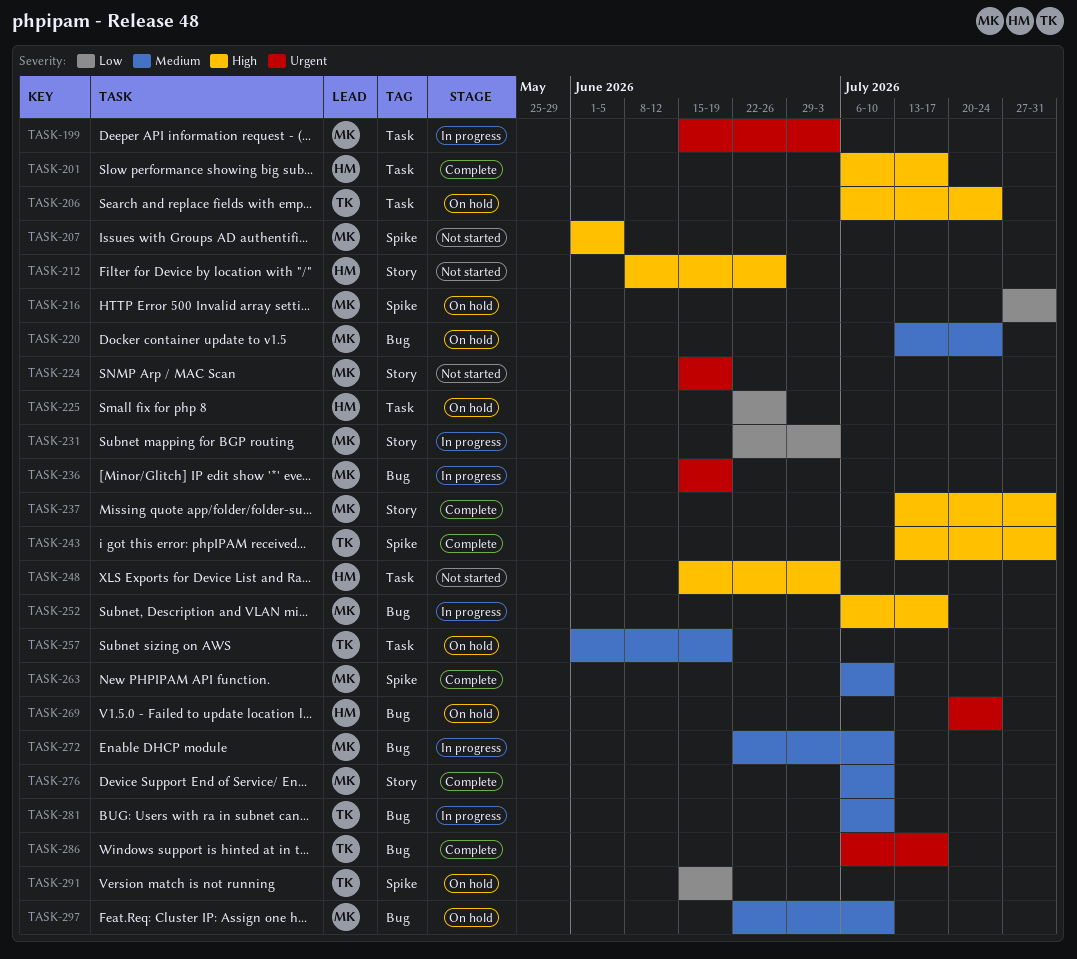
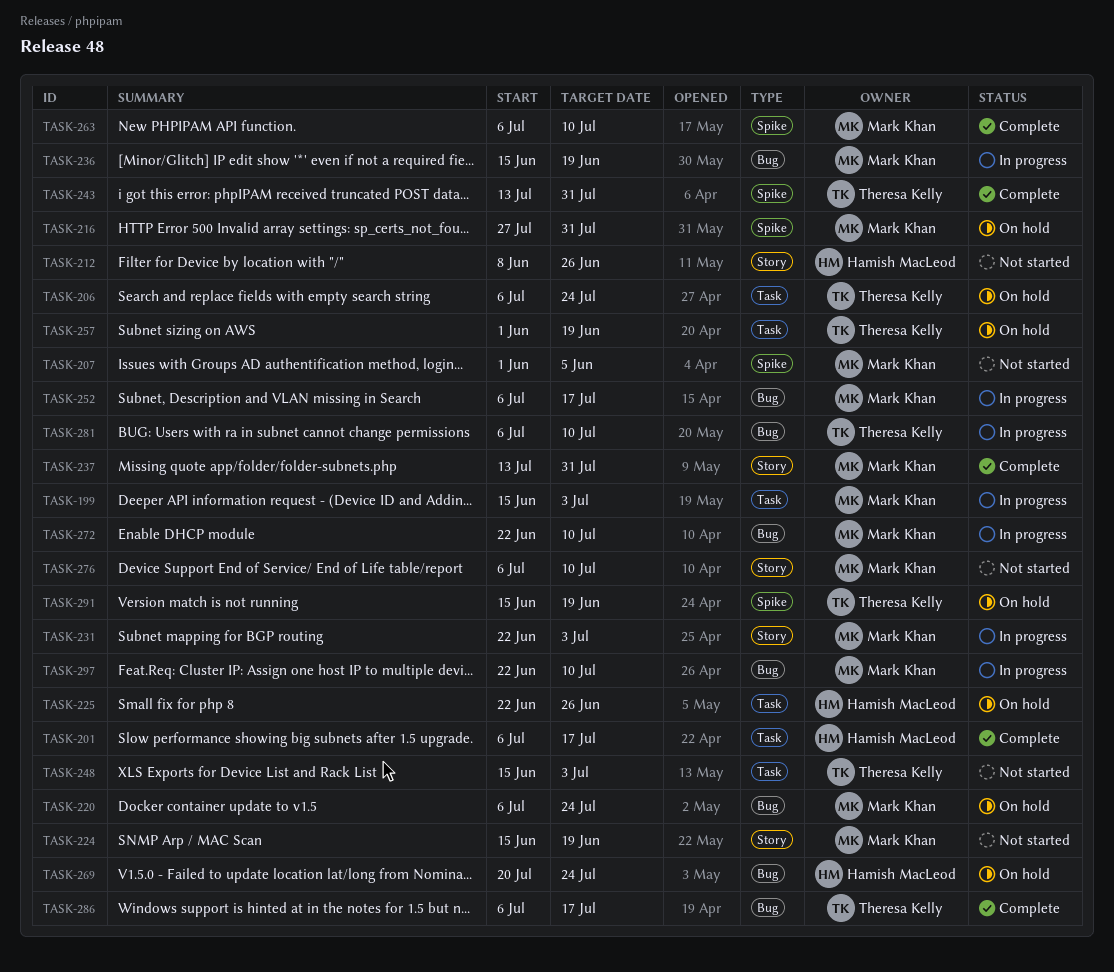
TASK-220, start: Jul 13 -> Jul 6
TASK-248, owner: Hamish MacLeod -> Theresa Kelly
TASK-276, status: Complete -> Not started
TASK-297, status: On hold -> In progress

